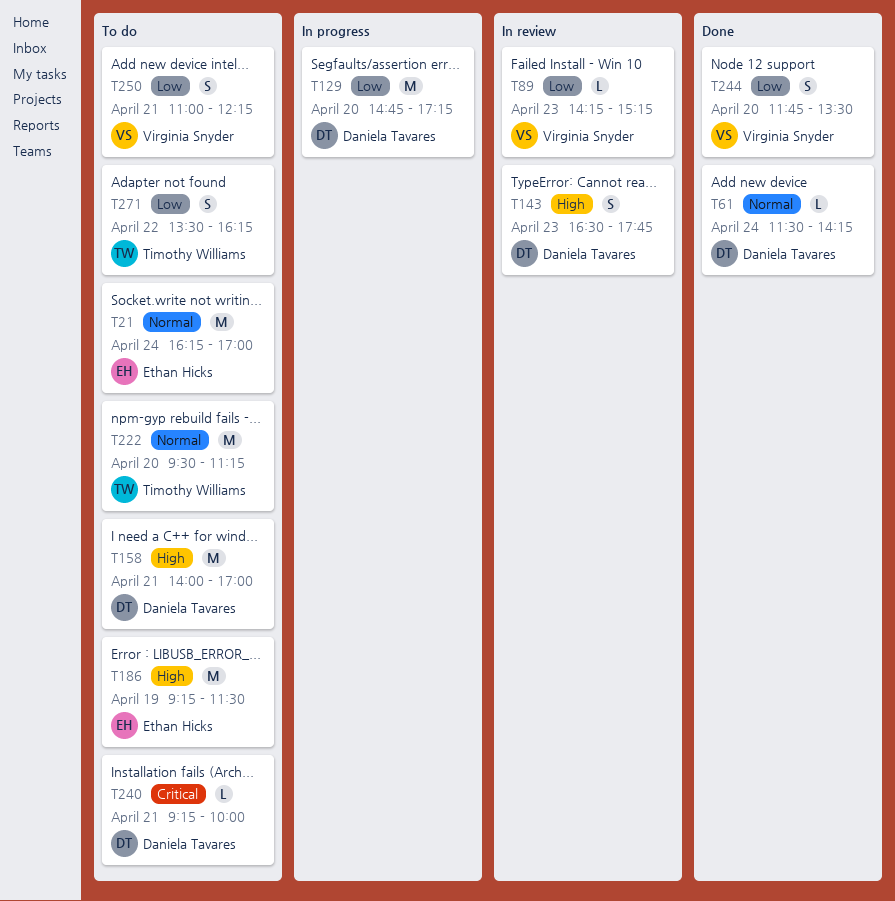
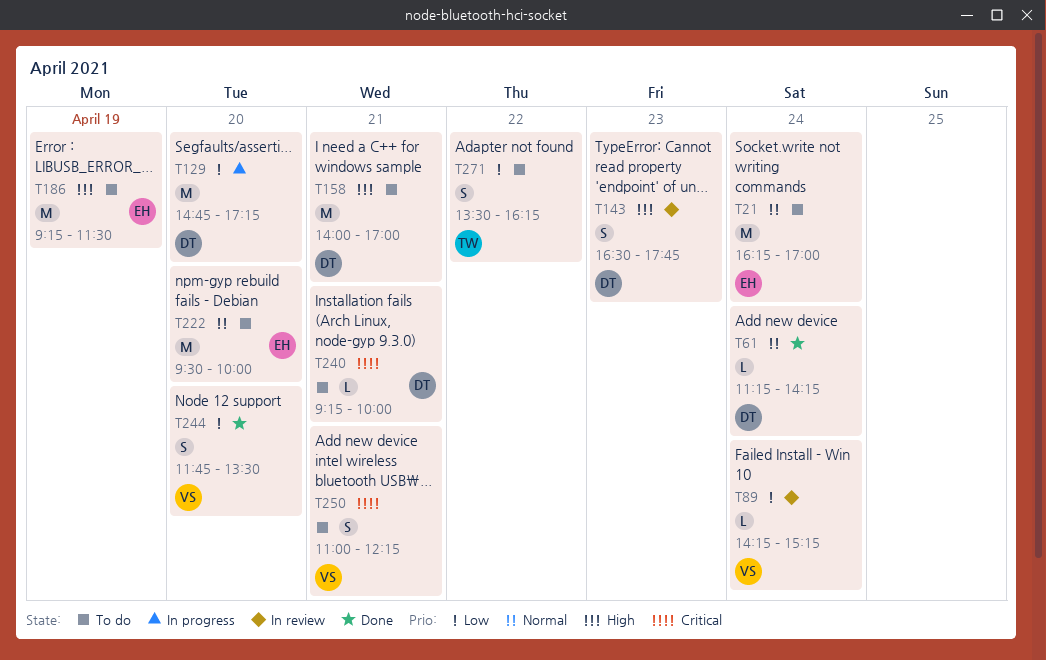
T61, begins: 11:30 -> 11:15
T89, day: Apr 23 -> Apr 24
T222, owner: Timothy Williams -> Ethan Hicks
T222, ends: 11:15 -> 10:00
T250, priority: Low -> Critical

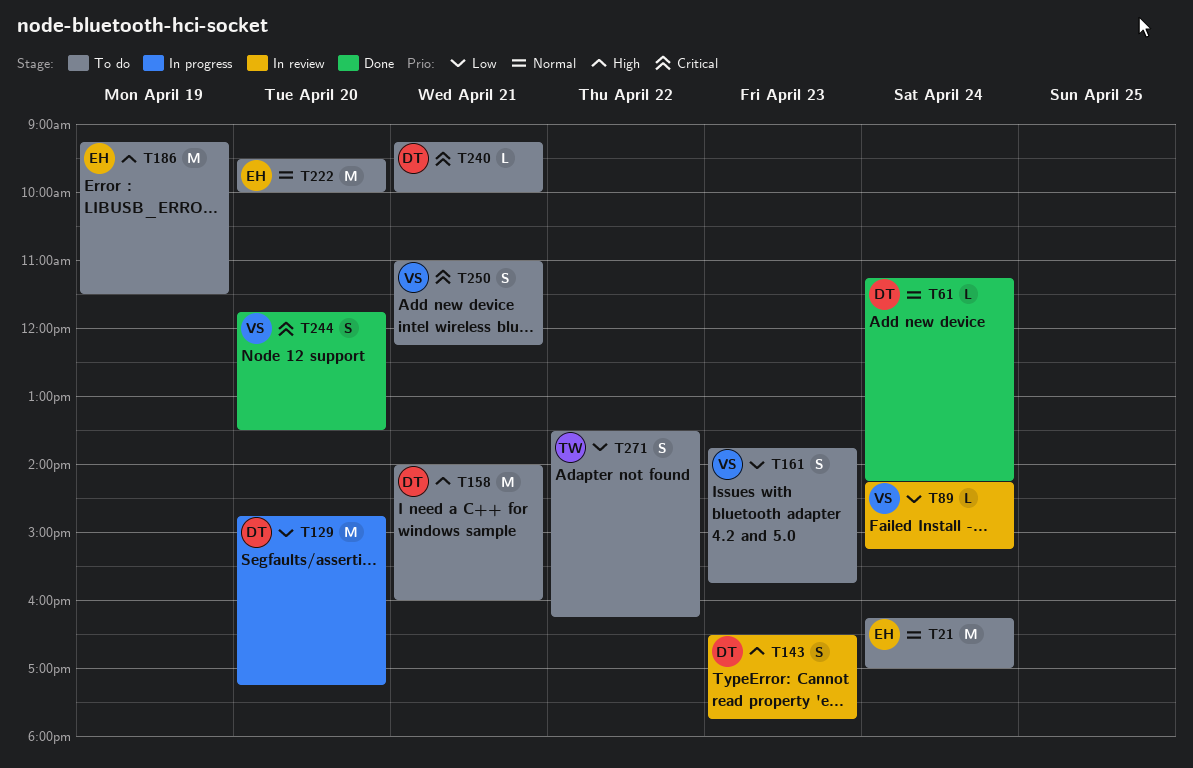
T158, ends: 17:00 -> 16:00
T161: none -> present
T244, priority: Low -> Critical

